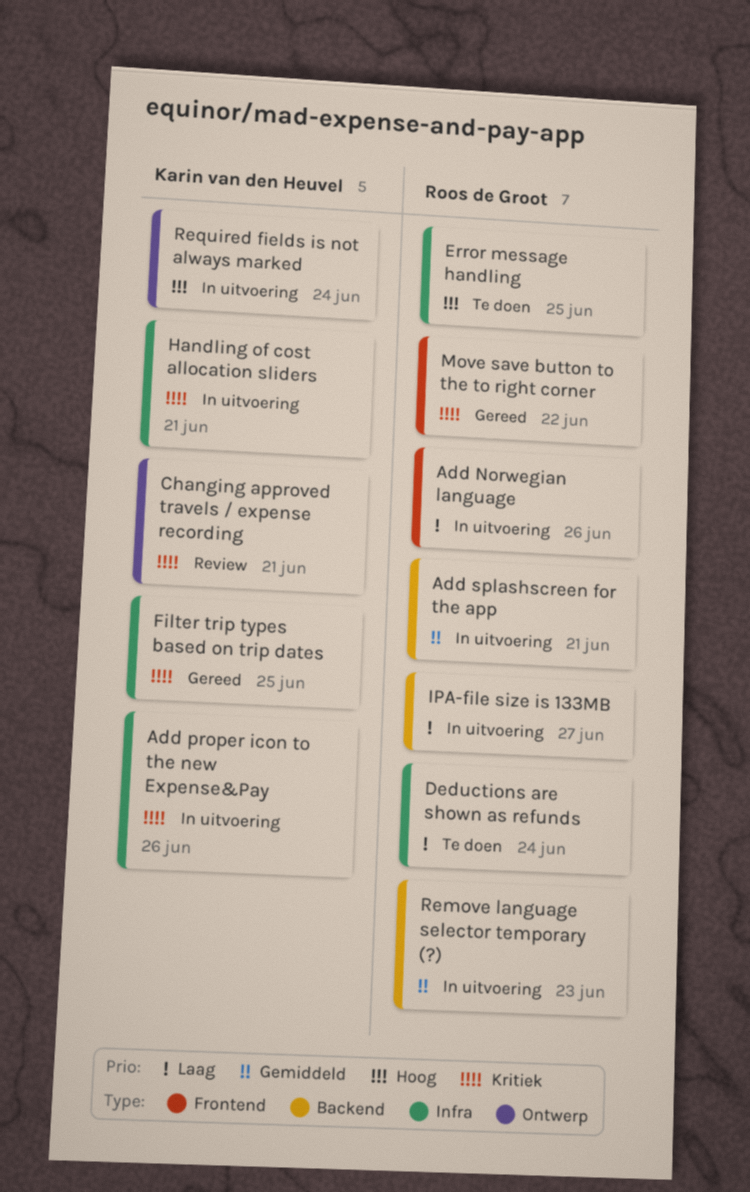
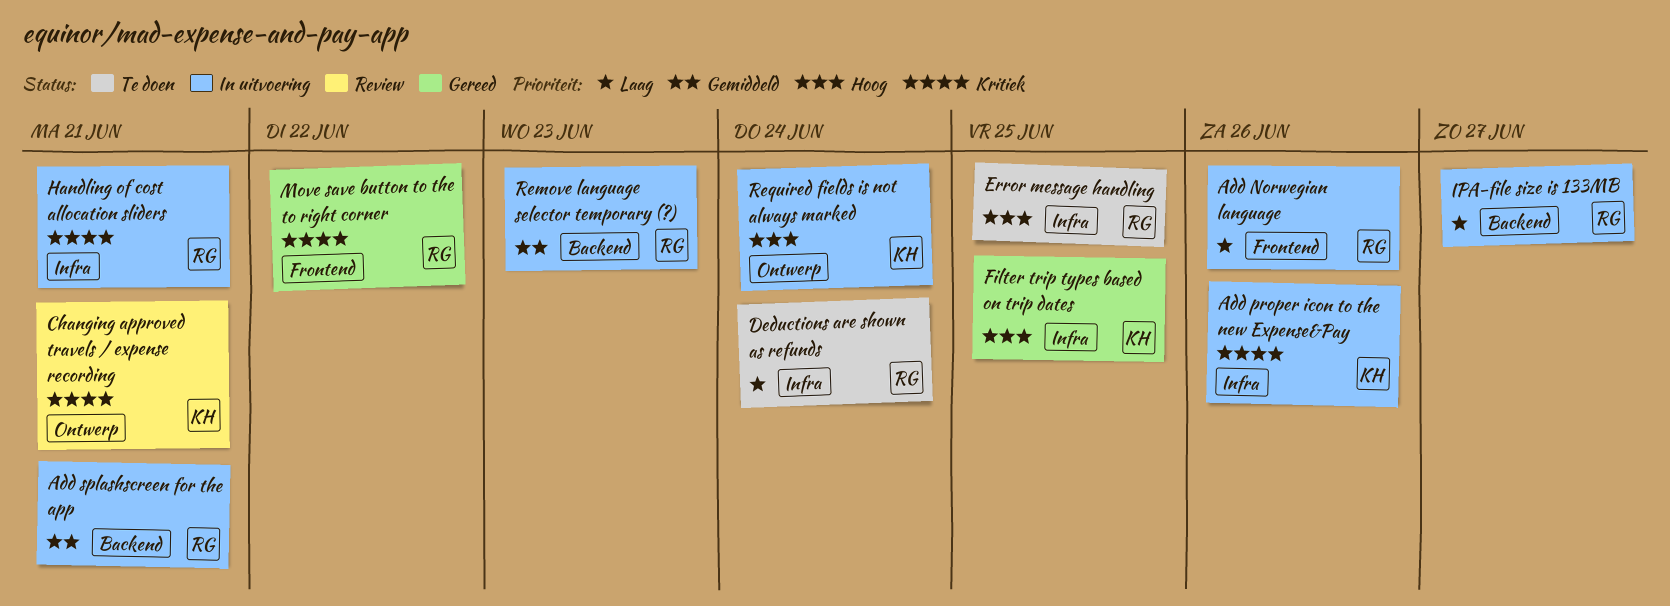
Filter trip types based on trip dates, priority: Kritiek -> Hoog
Handling of cost allocation sliders, owner: Karin van den Heuvel -> Roos de Groot

